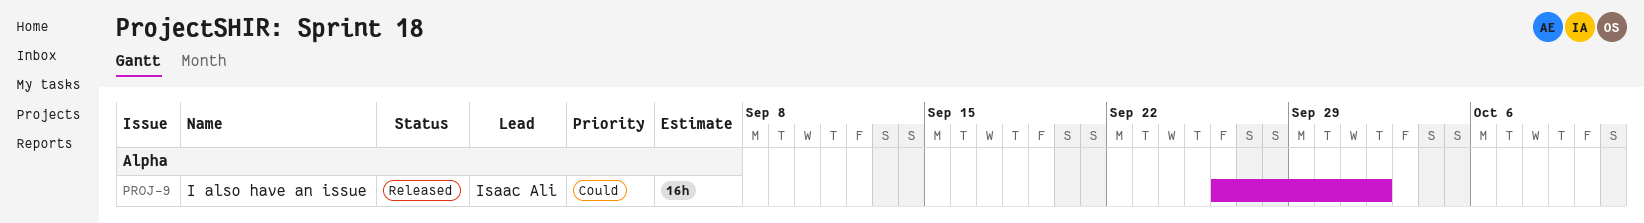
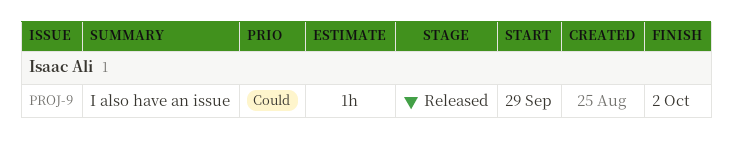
PROJ-9, estimate: 16h -> 1h
PROJ-9, start: Sep 26 -> Sep 29

